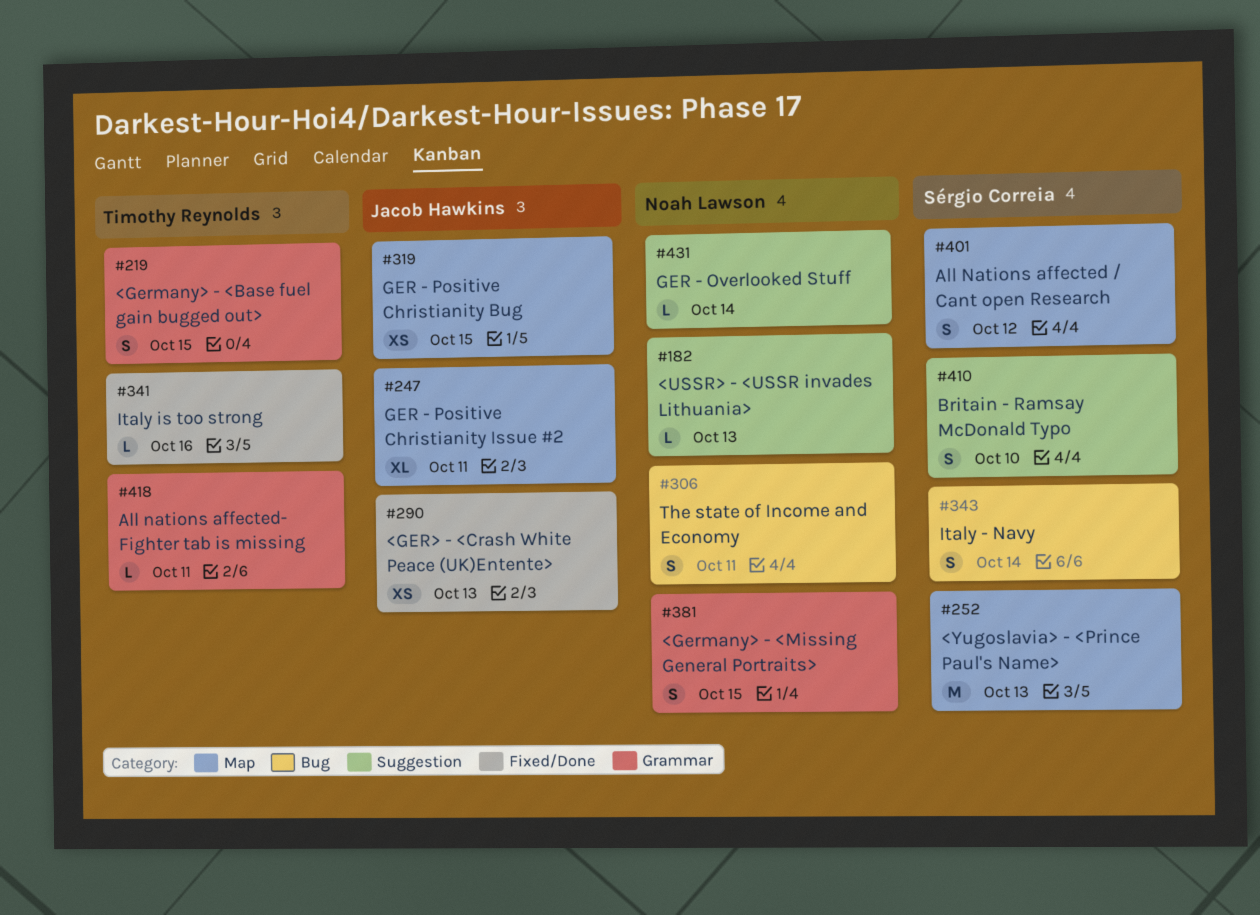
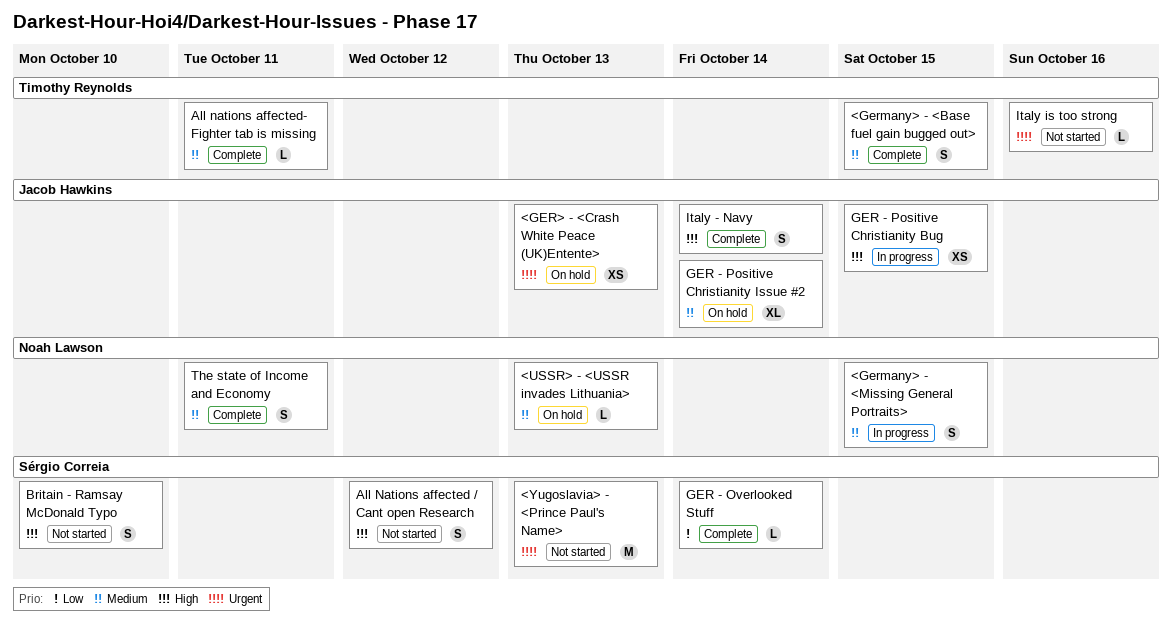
GER - Overlooked Stuff, owner: Noah Lawson -> Sérgio Correia
GER - Positive Christianity Issue #2, due: Oct 11 -> Oct 14
Italy - Navy, owner: Sérgio Correia -> Jacob Hawkins

